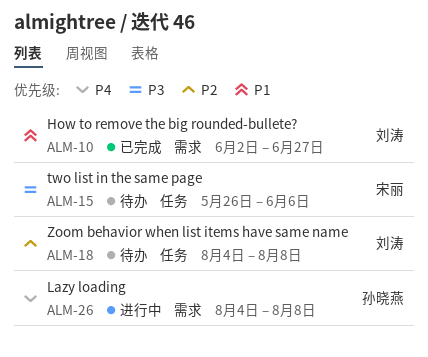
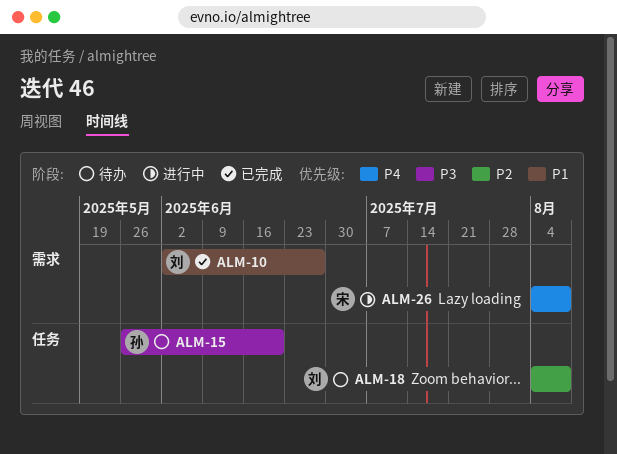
ALM-15, owner: 宋丽 -> 孙晓燕
ALM-15, due: Jun 6 -> Jun 20
ALM-26, owner: 孙晓燕 -> 宋丽

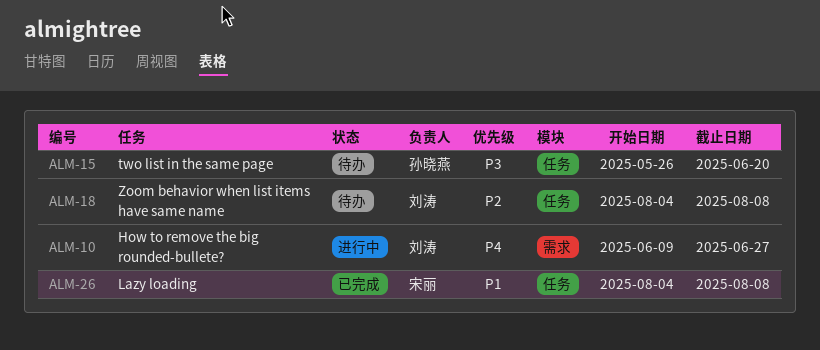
ALM-10, status: 已完成 -> 进行中
ALM-10, priority: P1 -> P4
ALM-10, start: Jun 2 -> Jun 9
ALM-26, status: 进行中 -> 已完成
ALM-26, priority: P4 -> P1
ALM-26, label: 需求 -> 任务

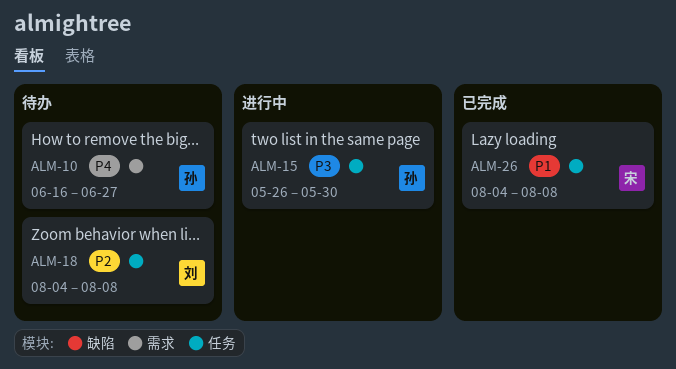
ALM-10, status: 进行中 -> 待办
ALM-10, owner: 刘涛 -> 孙晓燕
ALM-10, start: Jun 9 -> Jun 16
ALM-15, status: 待办 -> 进行中
ALM-15, due: Jun 20 -> May 30

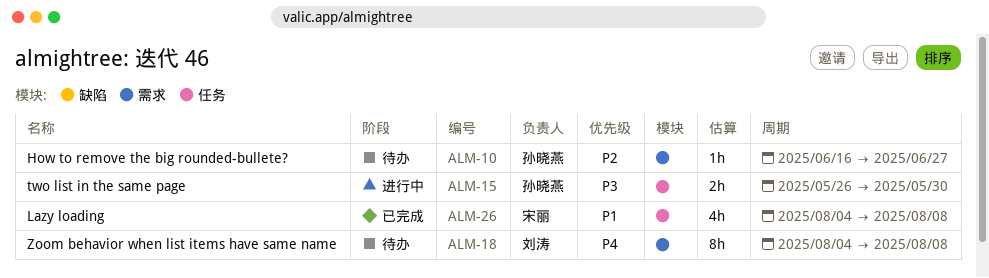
ALM-10, priority: P4 -> P2
ALM-18, priority: P2 -> P4
ALM-18, label: 任务 -> 需求

